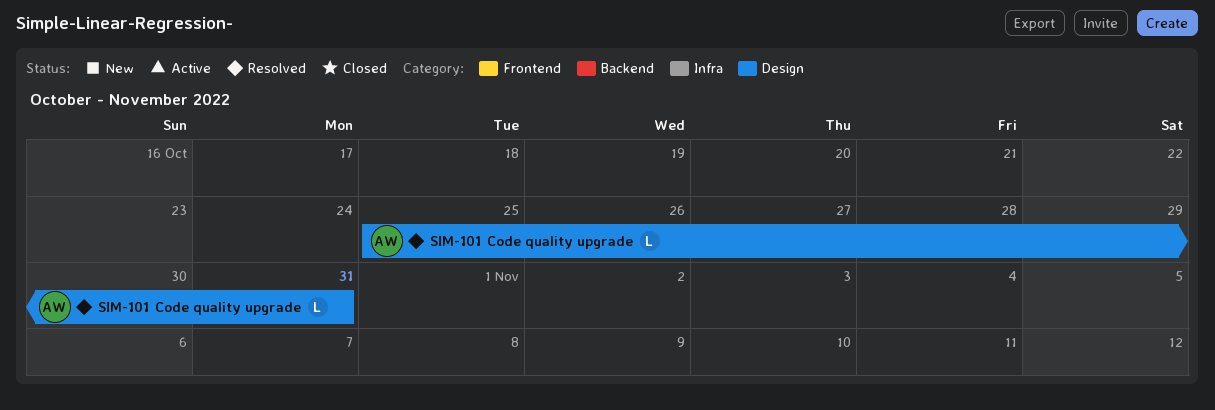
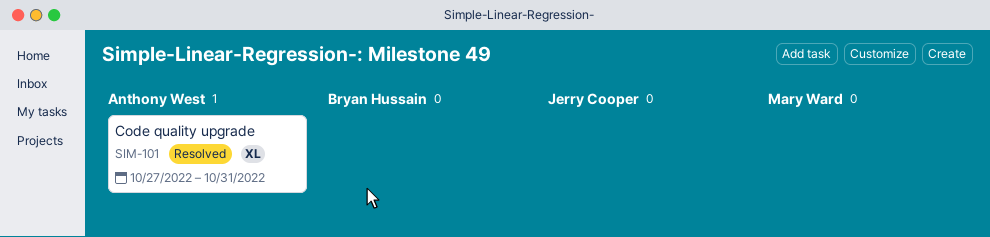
SIM-101, estimate: L -> XL
SIM-101, start: Oct 25 -> Oct 27

